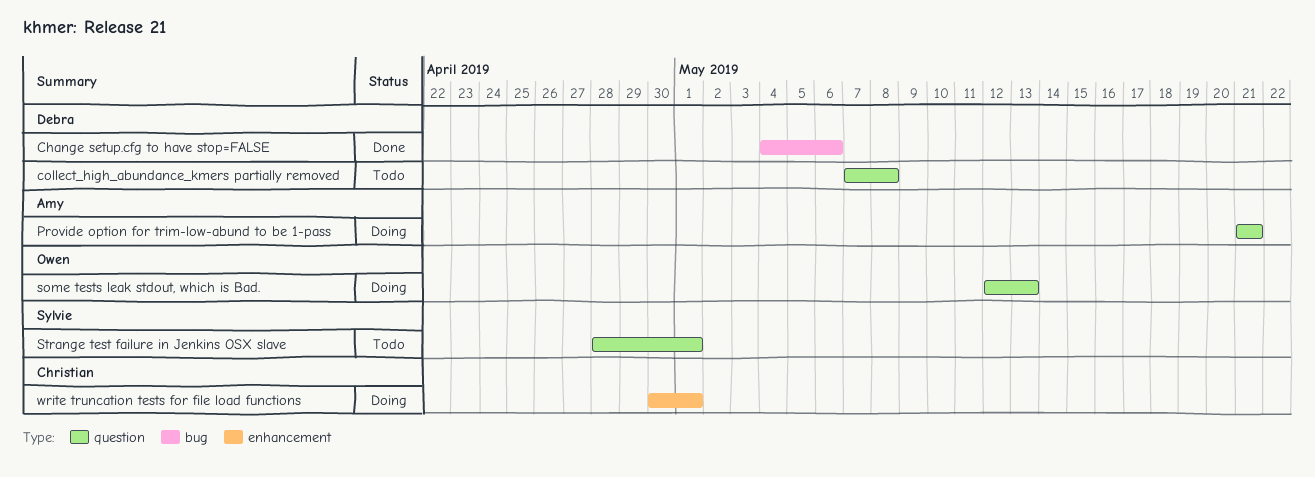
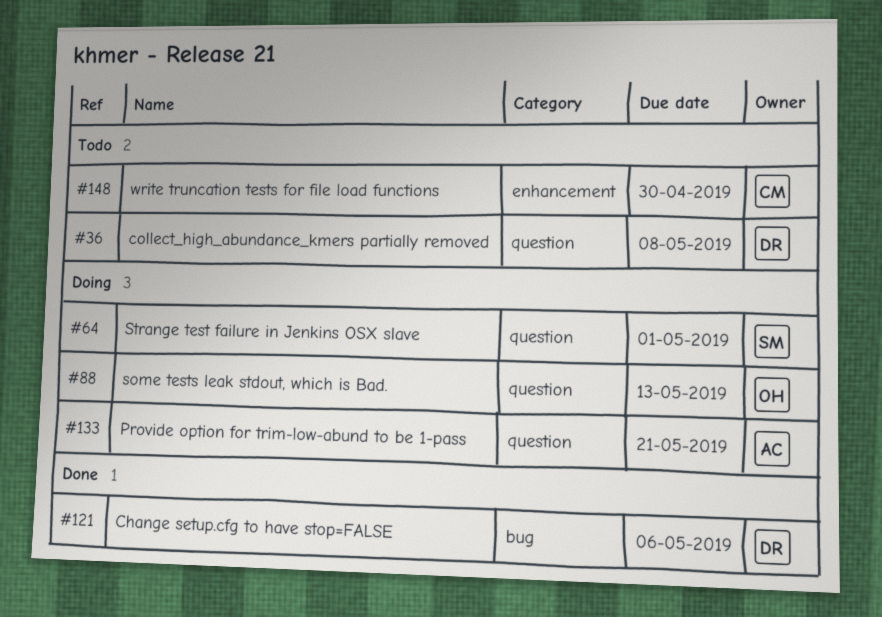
Strange test failure in Jenkins OSX slave, status: Todo -> Doing
write truncation tests for file load functions, status: Doing -> Todo
write truncation tests for file load functions, due: May 1 -> Apr 30

